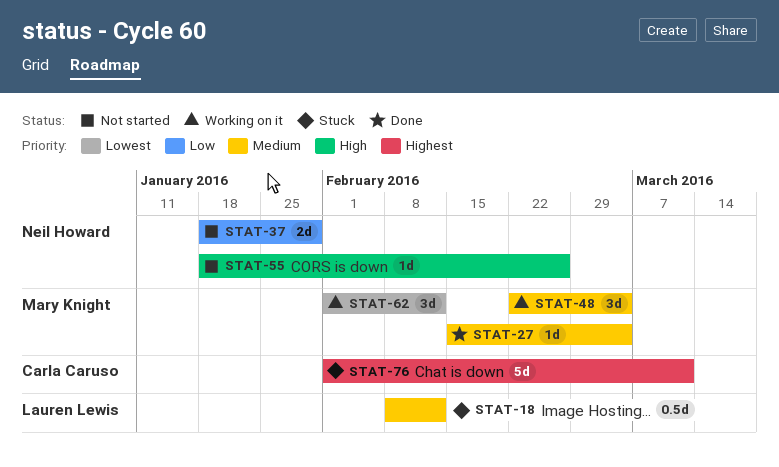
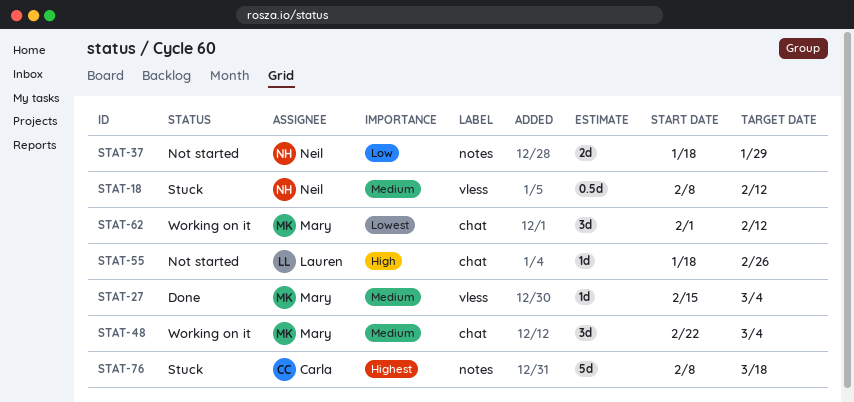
STAT-18, owner: Lauren Lewis -> Neil Howard
STAT-55, owner: Neil Howard -> Lauren Lewis
STAT-76, start: Feb 1 -> Feb 8
STAT-76, due: Mar 11 -> Mar 18

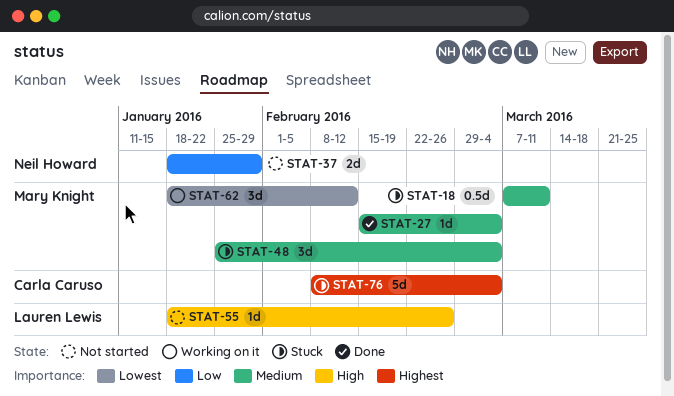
STAT-18, owner: Neil Howard -> Mary Knight
STAT-18, start: Feb 8 -> Mar 7
STAT-18, due: Feb 12 -> Mar 11
STAT-48, status: Working on it -> Stuck
STAT-48, start: Feb 22 -> Jan 25
STAT-62, start: Feb 1 -> Jan 18
STAT-76, due: Mar 18 -> Mar 4

